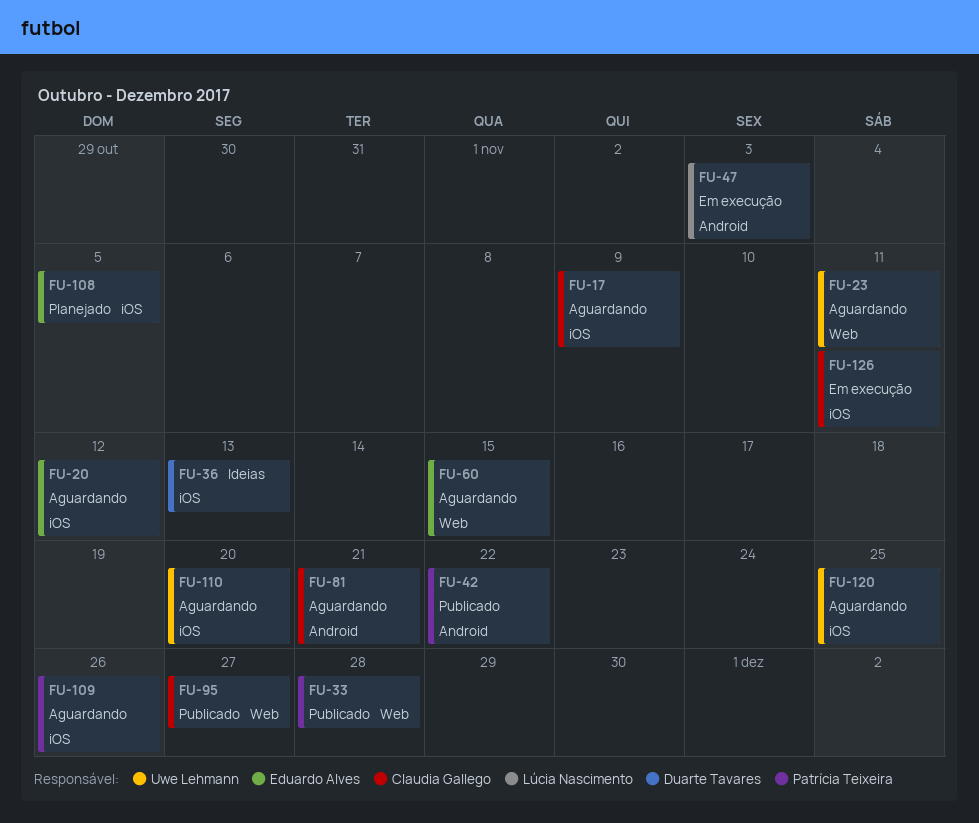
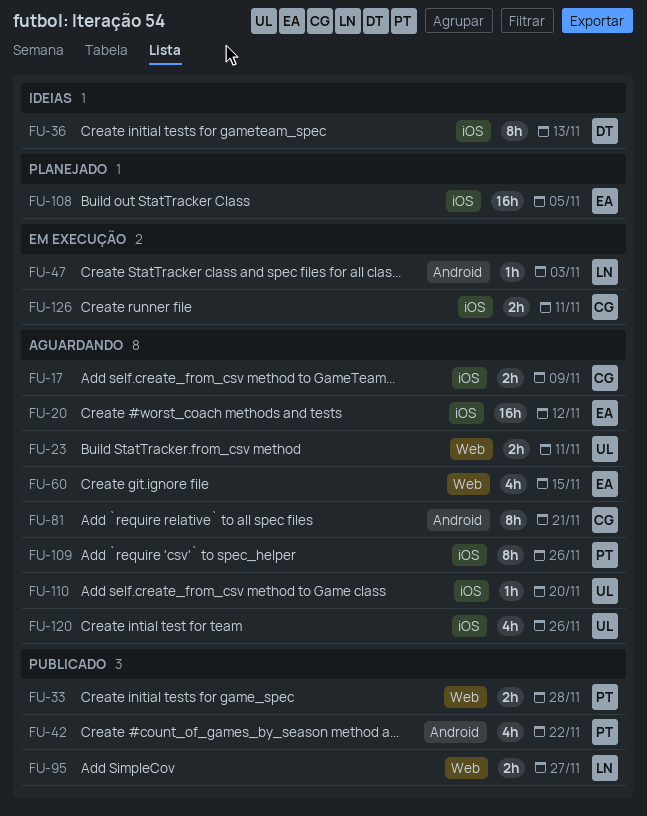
FU-95, owner: Claudia Gallego -> Lúcia Nascimento
FU-120, due: Nov 25 -> Nov 26

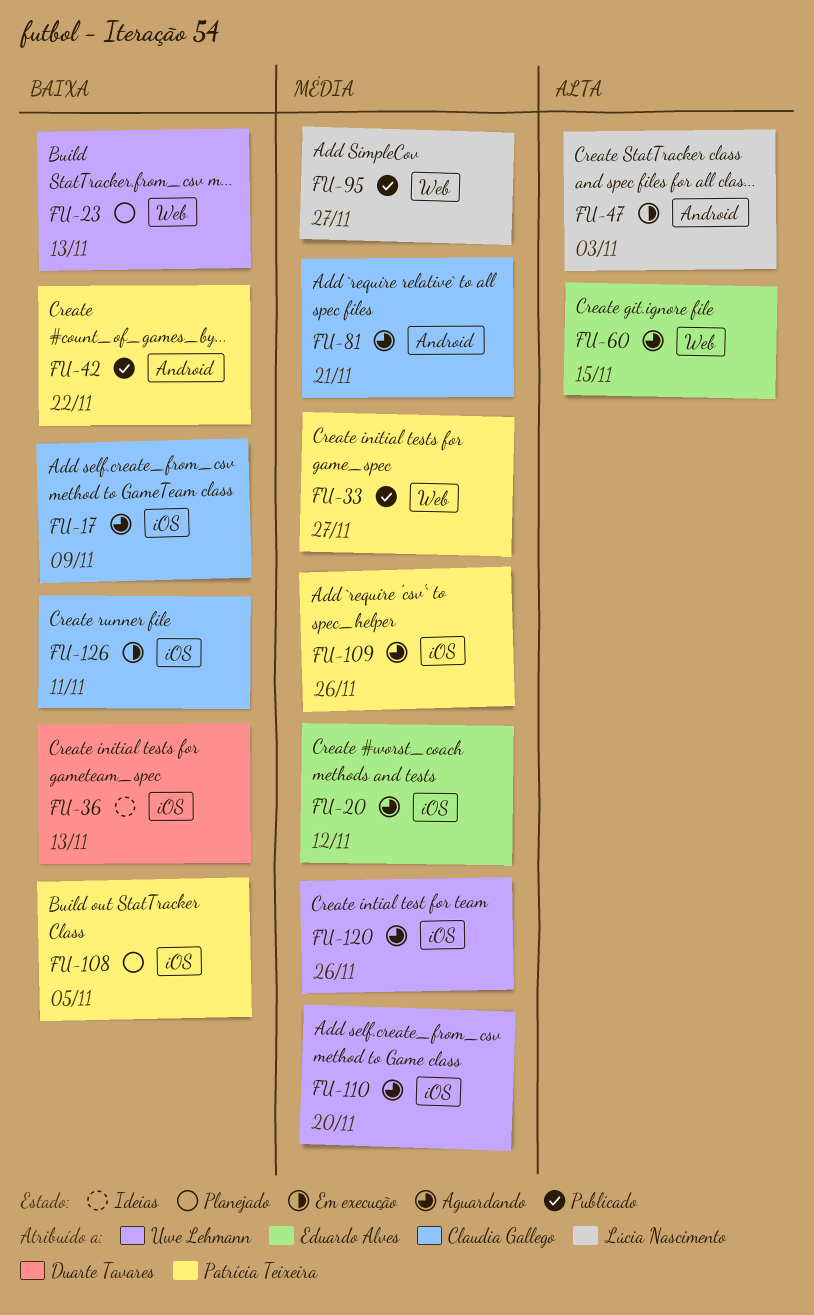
FU-23, status: Aguardando -> Planejado
FU-23, due: Nov 11 -> Nov 13
FU-33, due: Nov 28 -> Nov 27
FU-108, owner: Eduardo Alves -> Patrícia Teixeira

